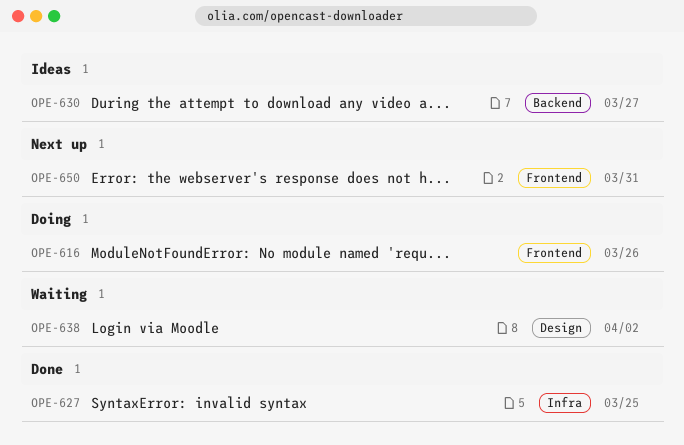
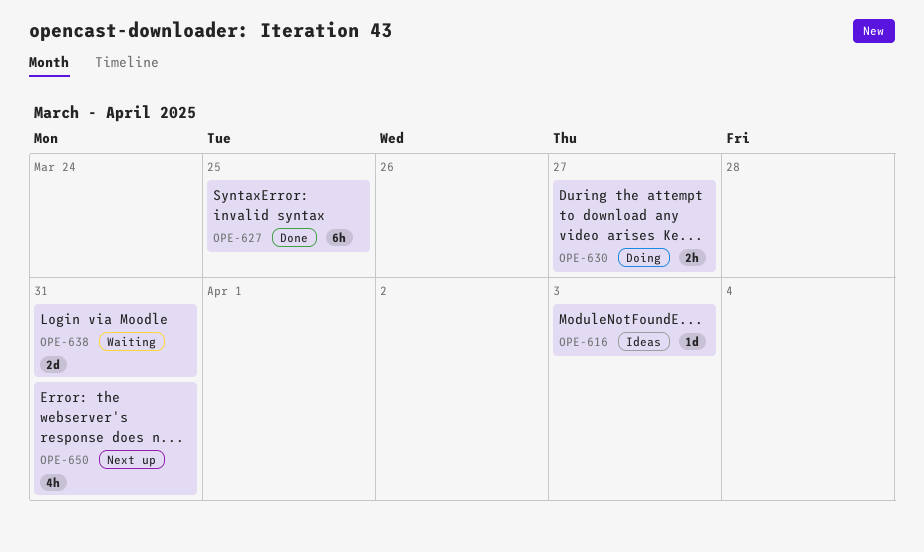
OPE-616, status: Doing -> Ideas
OPE-616, due: Mar 26 -> Apr 3
OPE-630, status: Ideas -> Doing
OPE-638, due: Apr 2 -> Mar 31

